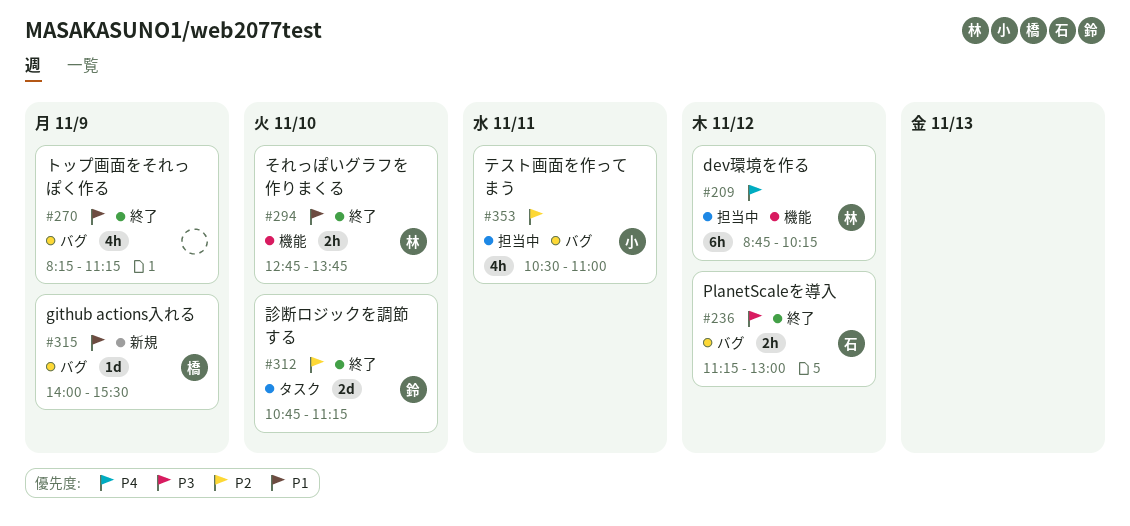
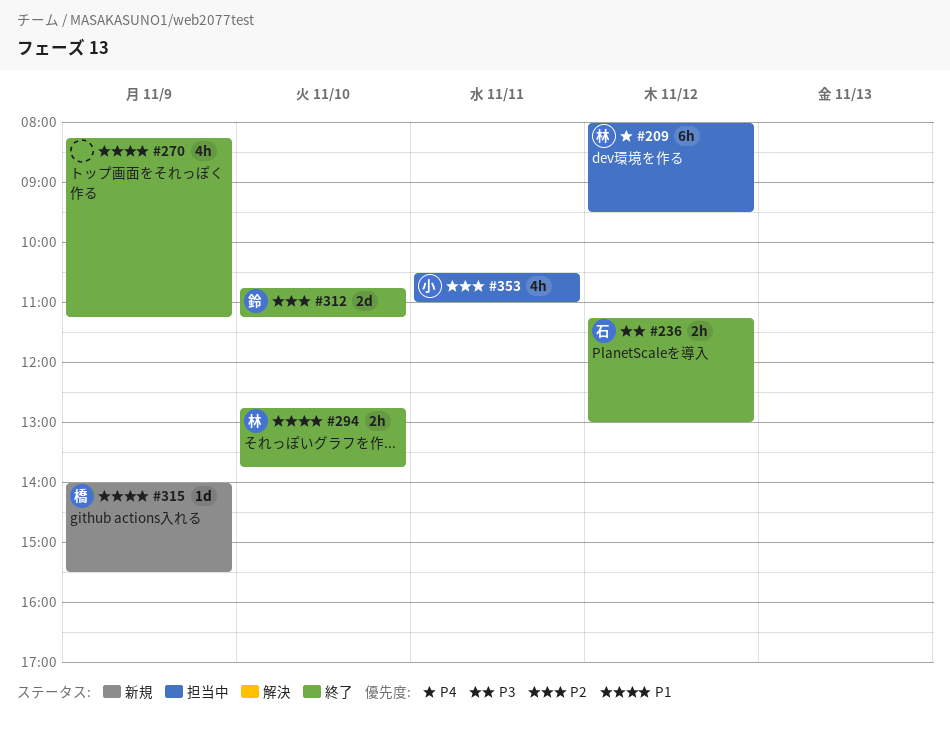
#209, begins: 08:45 -> 08:00
#209, ends: 10:15 -> 09:30

